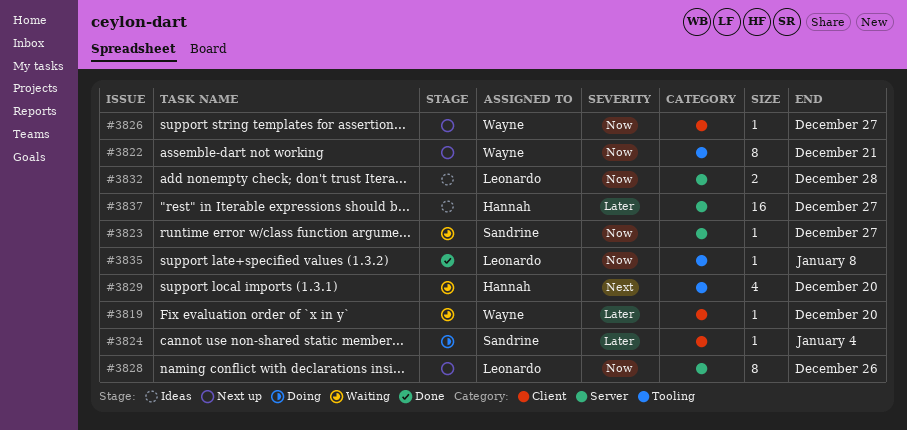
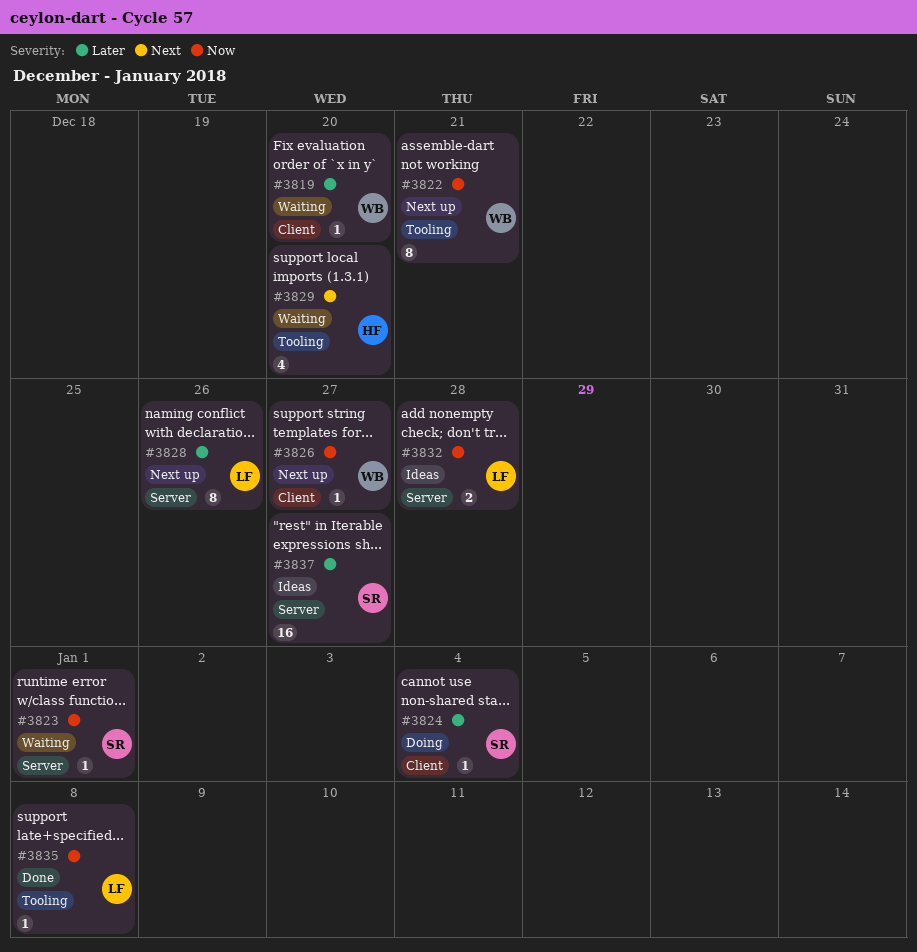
#3823, due: Dec 27 -> Jan 1
#3828, priority: Now -> Later
#3837, owner: Hannah -> Sandrine

